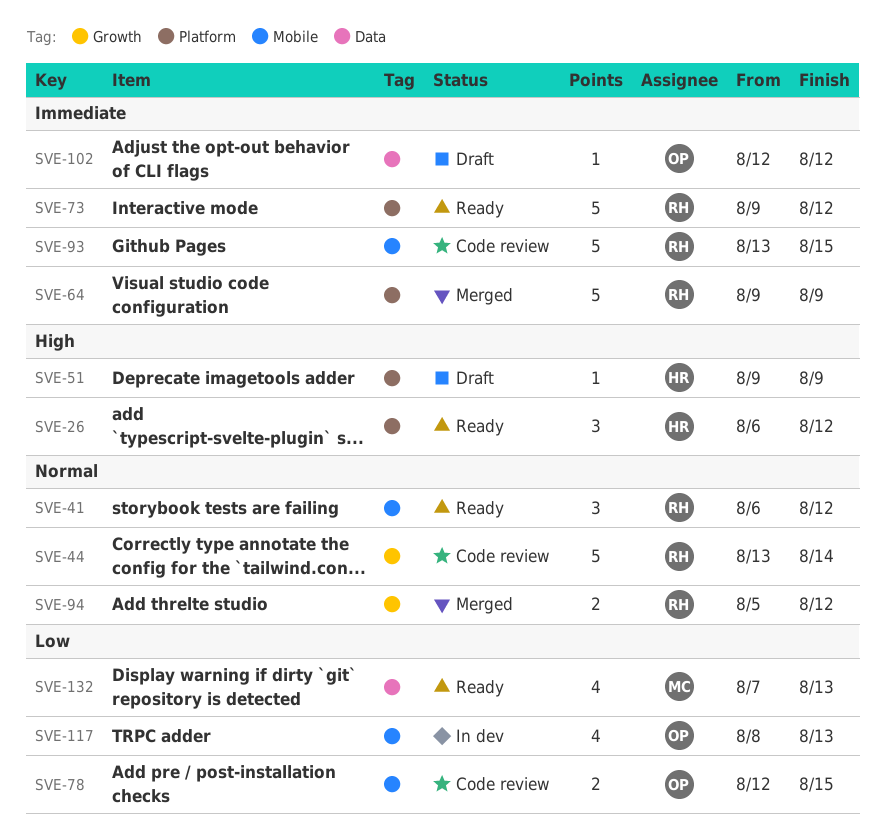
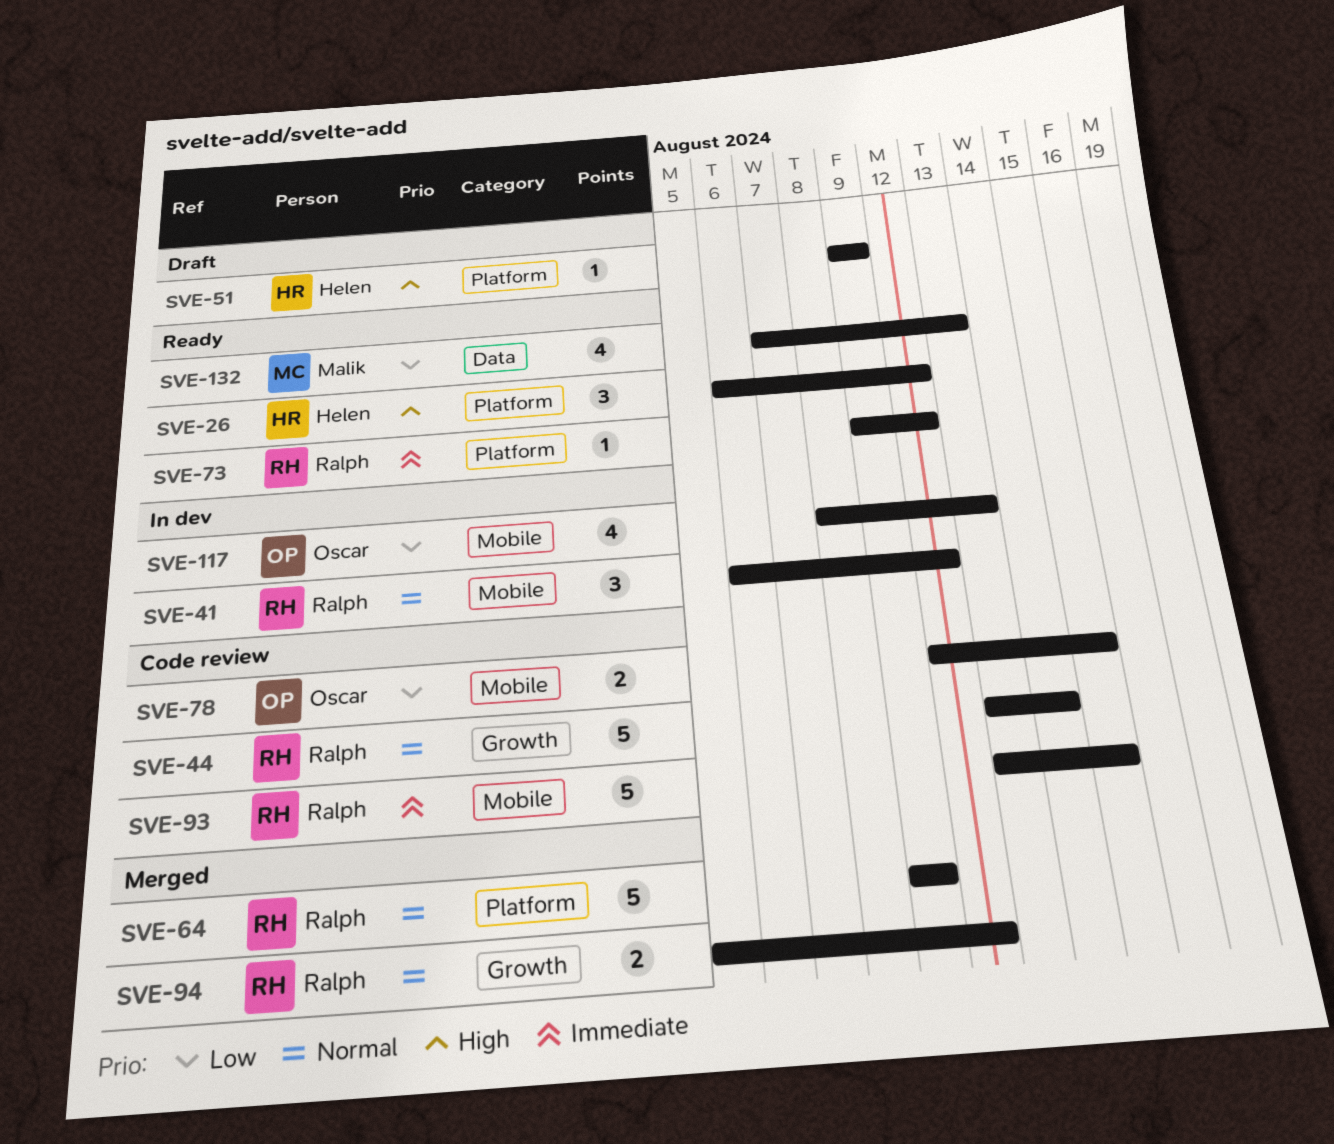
SVE-41, status: Ready -> In dev
SVE-64, priority: Immediate -> Normal
SVE-73, estimate: 5 -> 1
SVE-102: present -> none

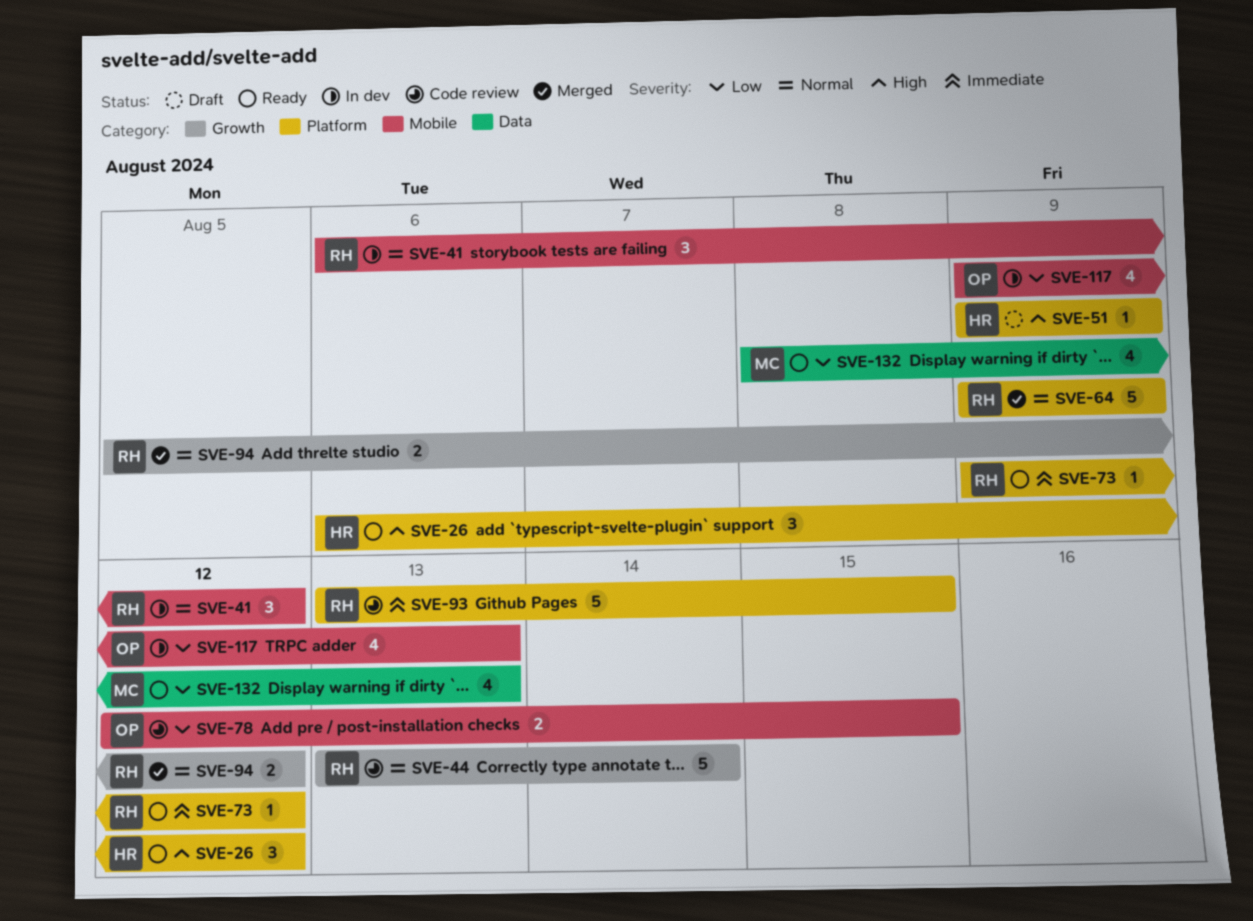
SVE-93, label: Mobile -> Platform
SVE-117, start: Aug 8 -> Aug 9
SVE-132, start: Aug 7 -> Aug 8

